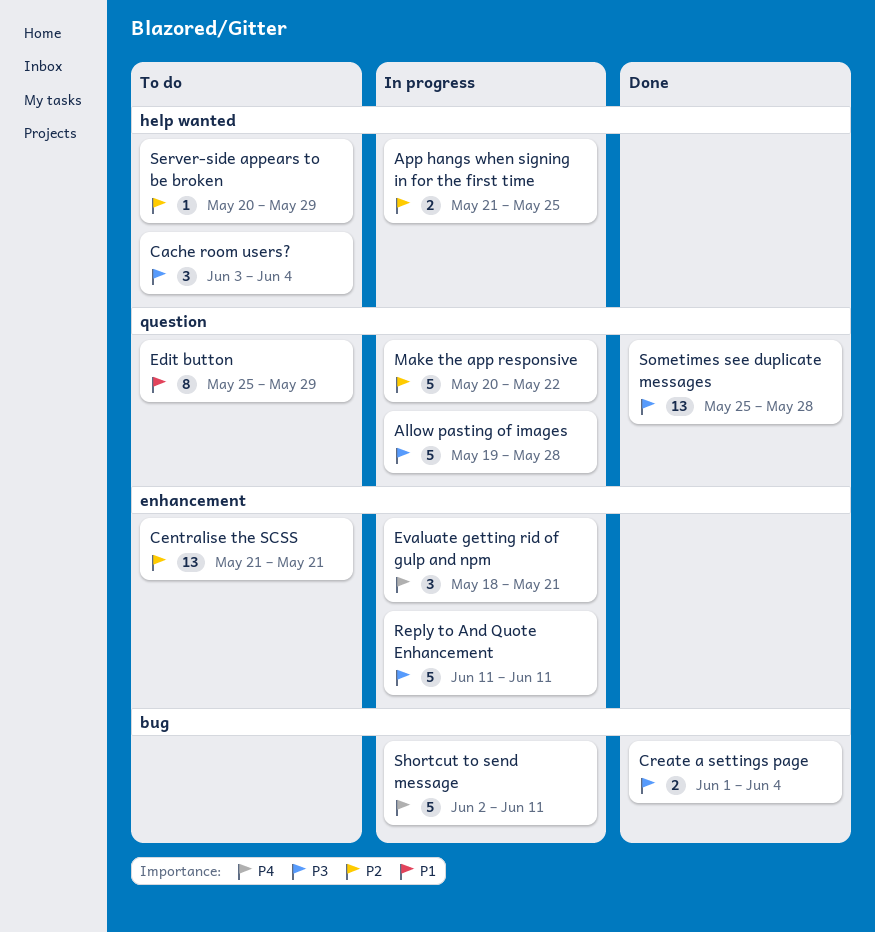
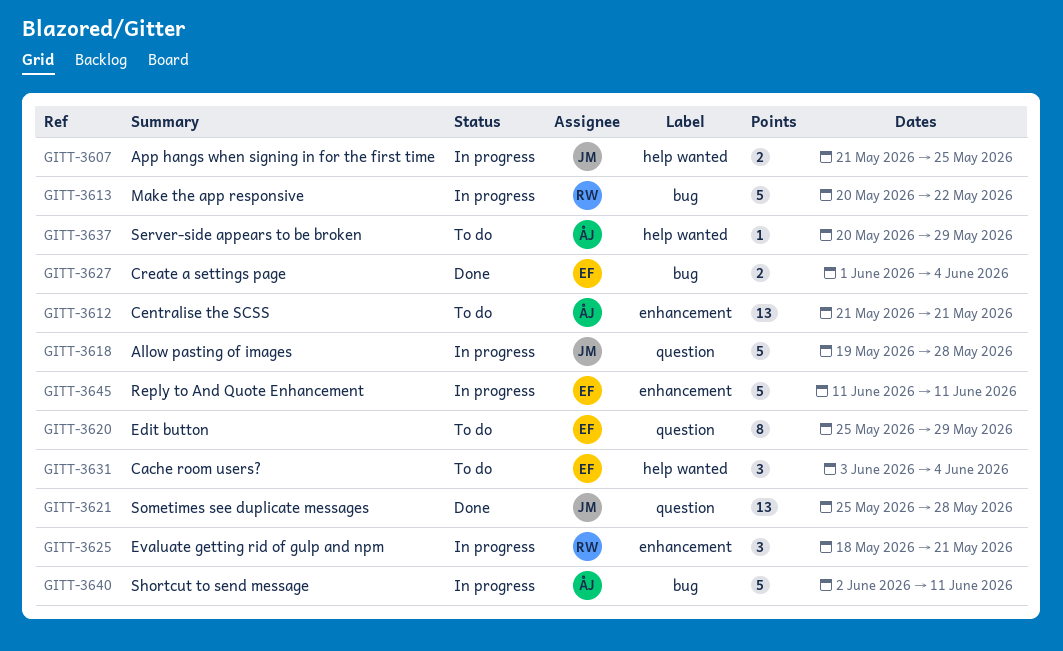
Make the app responsive, label: question -> bug

